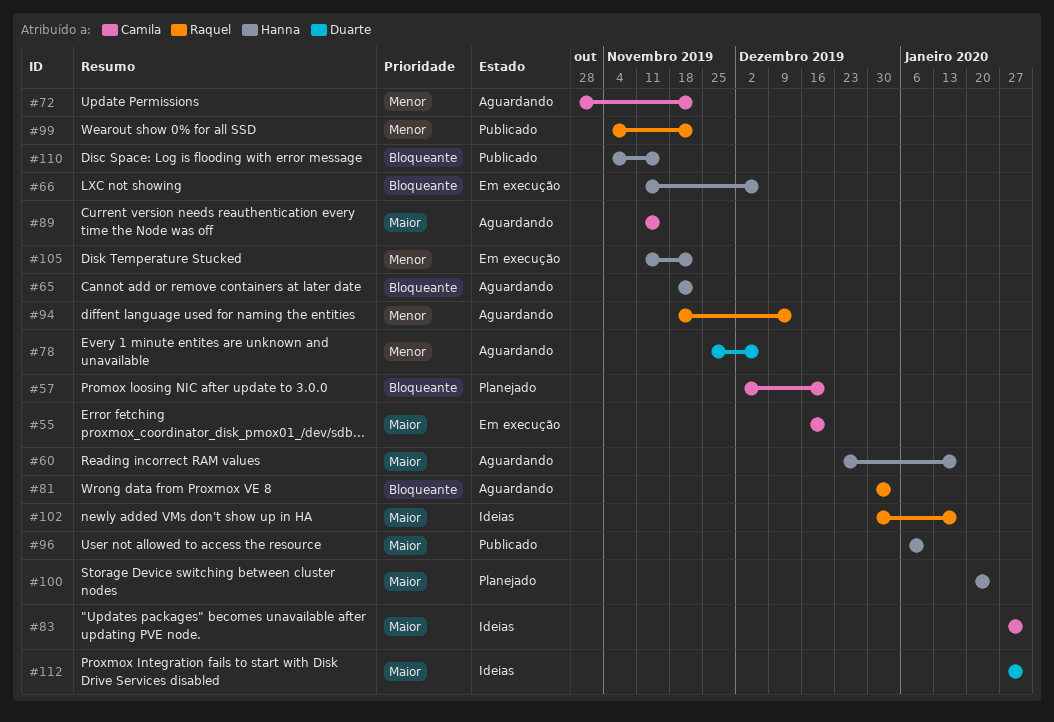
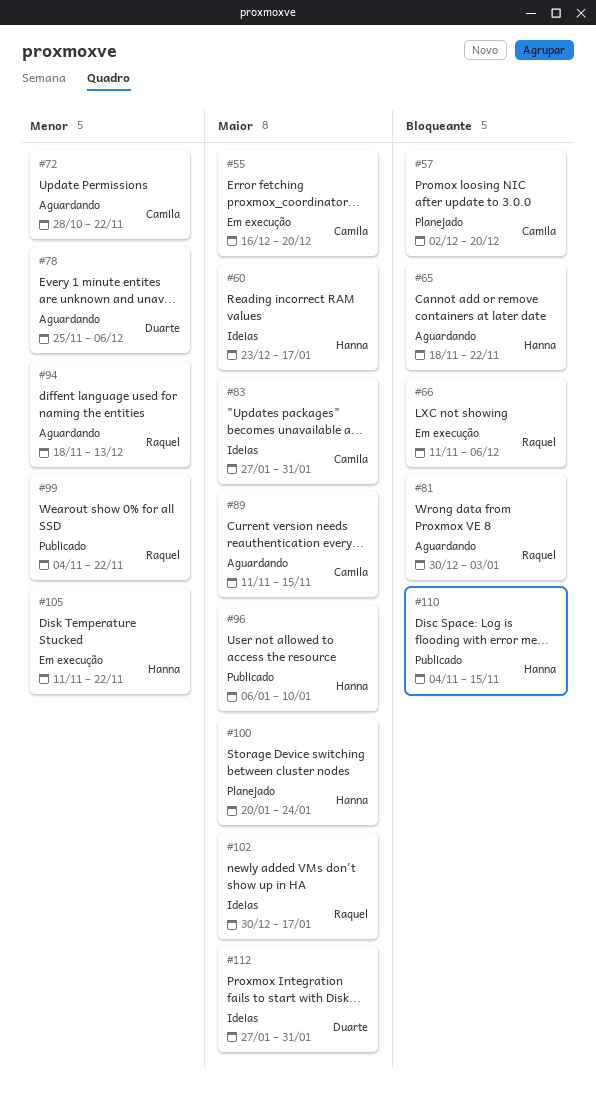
#60, status: Aguardando -> Ideias
#66, owner: Hanna -> Raquel

